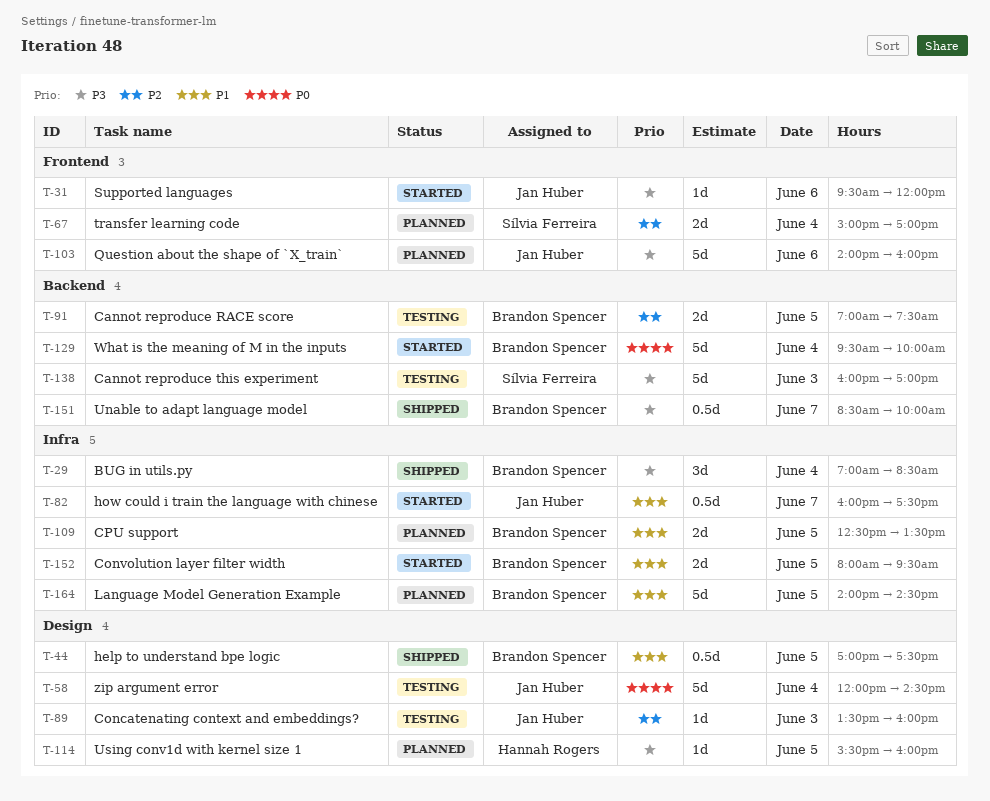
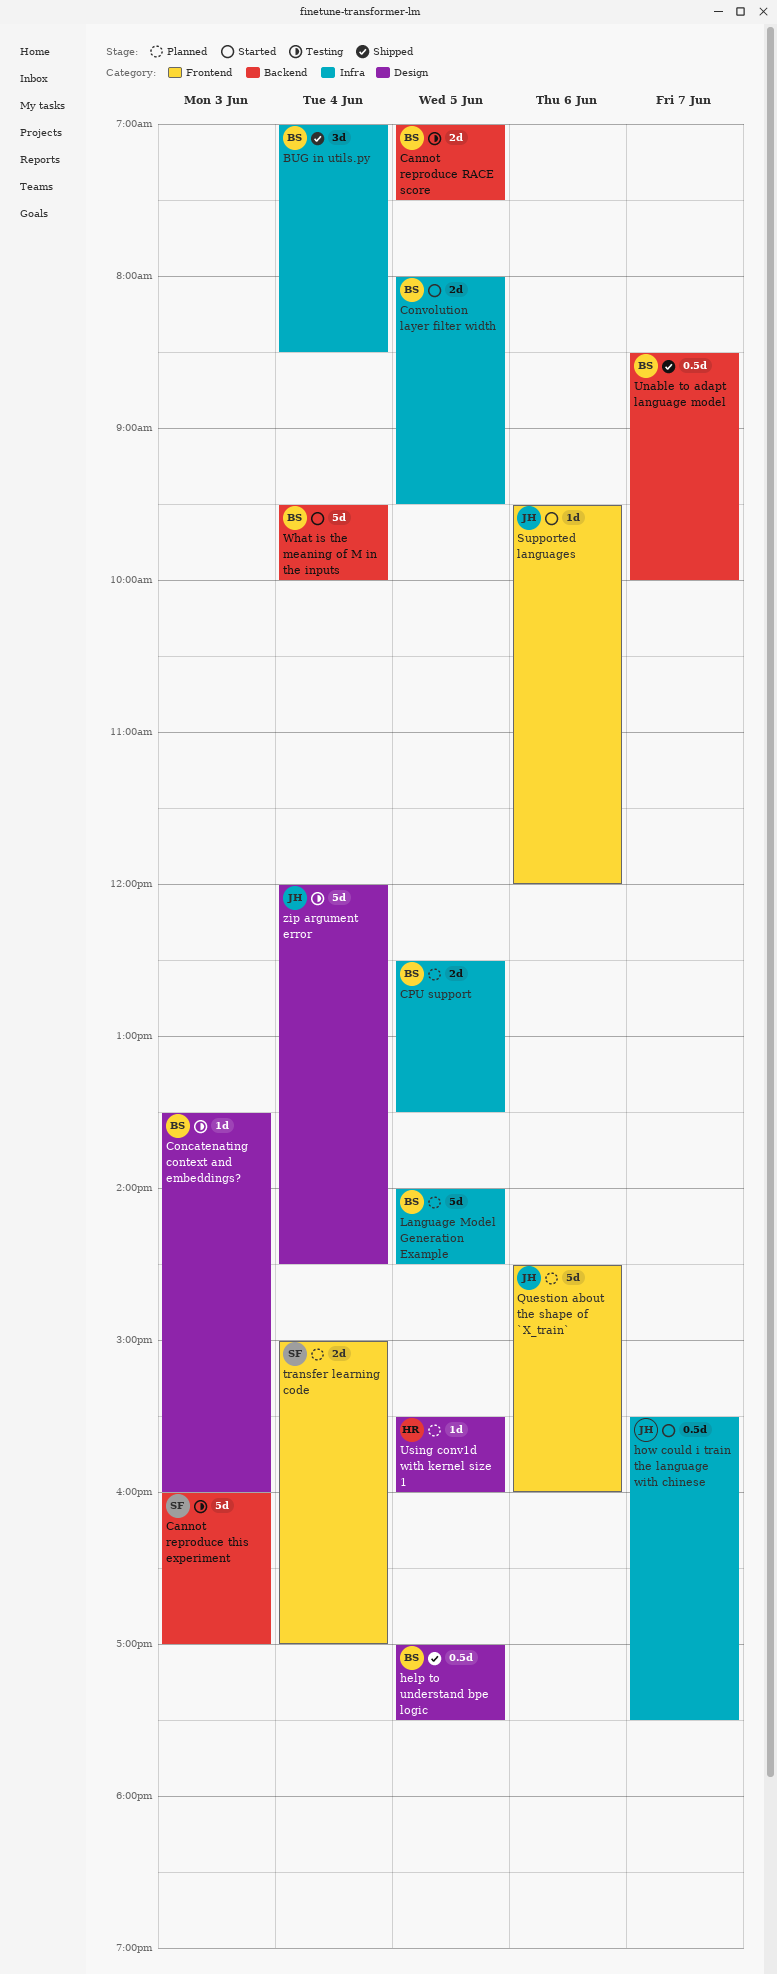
Concatenating context and embeddings?, owner: Jan Huber -> Brandon Spencer
how could i train the language with chinese, begins: 16:00 -> 15:30
Question about the shape of `X_train`, begins: 14:00 -> 14:30

